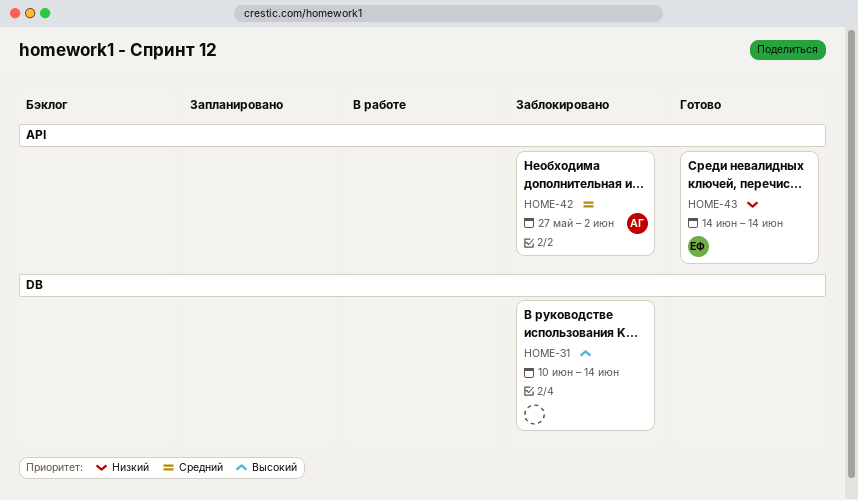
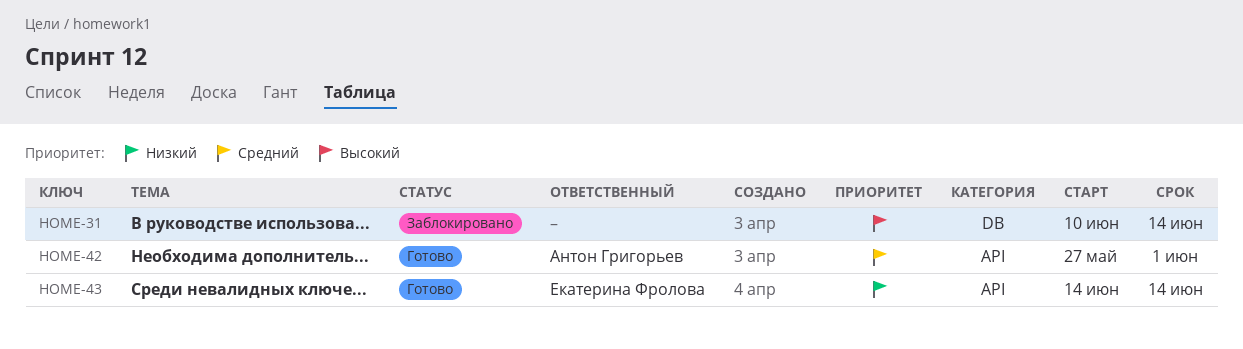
HOME-42, status: Заблокировано -> Готово
HOME-42, due: Jun 2 -> Jun 1

